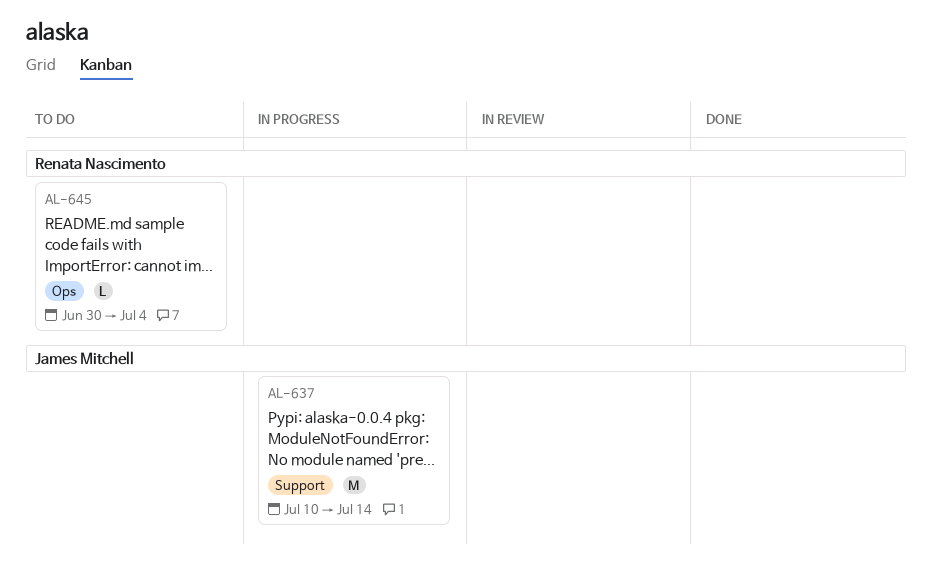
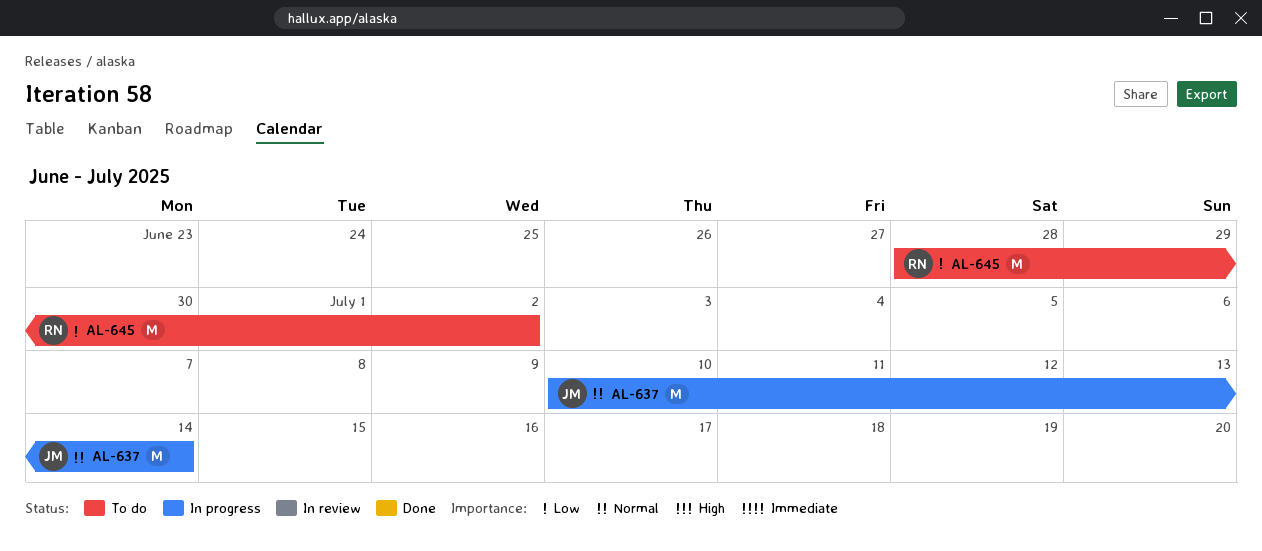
AL-645, estimate: L -> M
AL-645, start: Jun 30 -> Jun 28
AL-645, due: Jul 4 -> Jul 2

